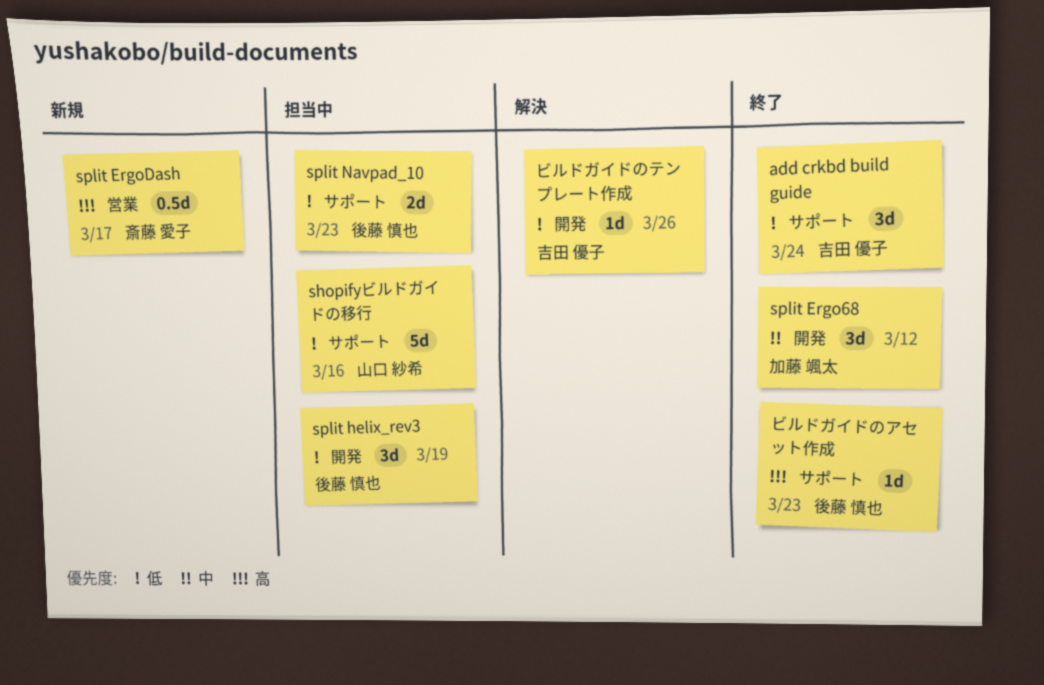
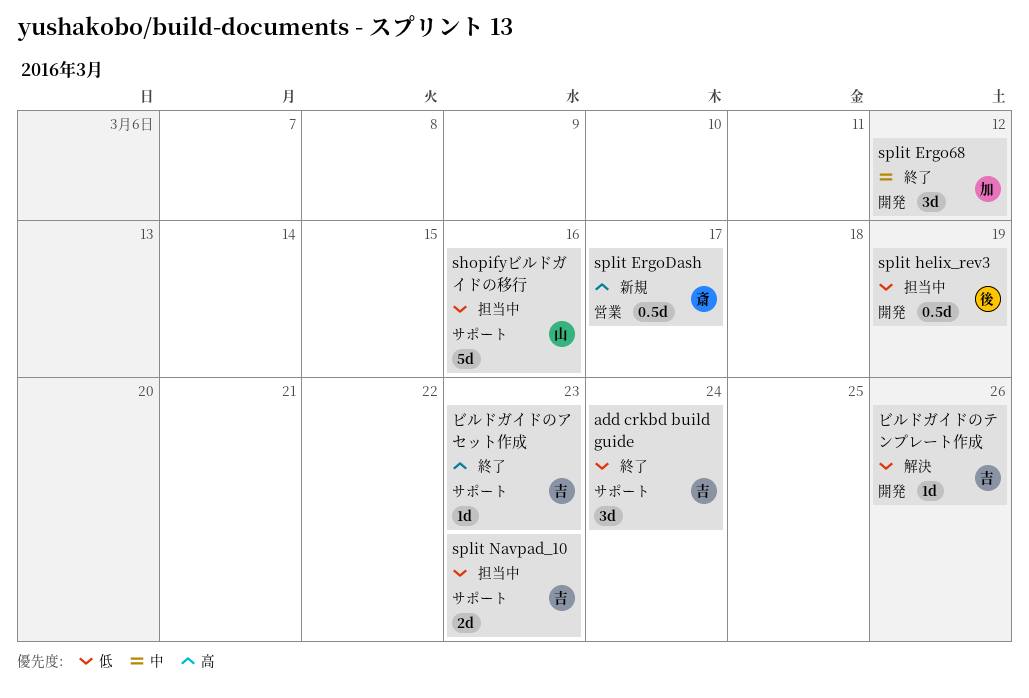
split helix_rev3, estimate: 3d -> 0.5d
split Navpad_10, owner: 後藤 慎也 -> 吉田 優子
ビルドガイドのアセット作成, owner: 後藤 慎也 -> 吉田 優子

